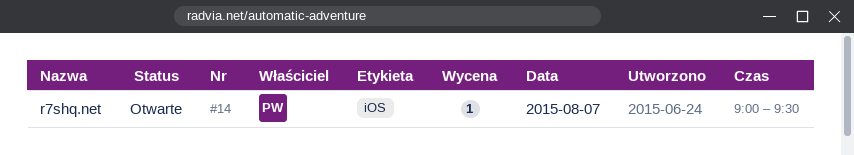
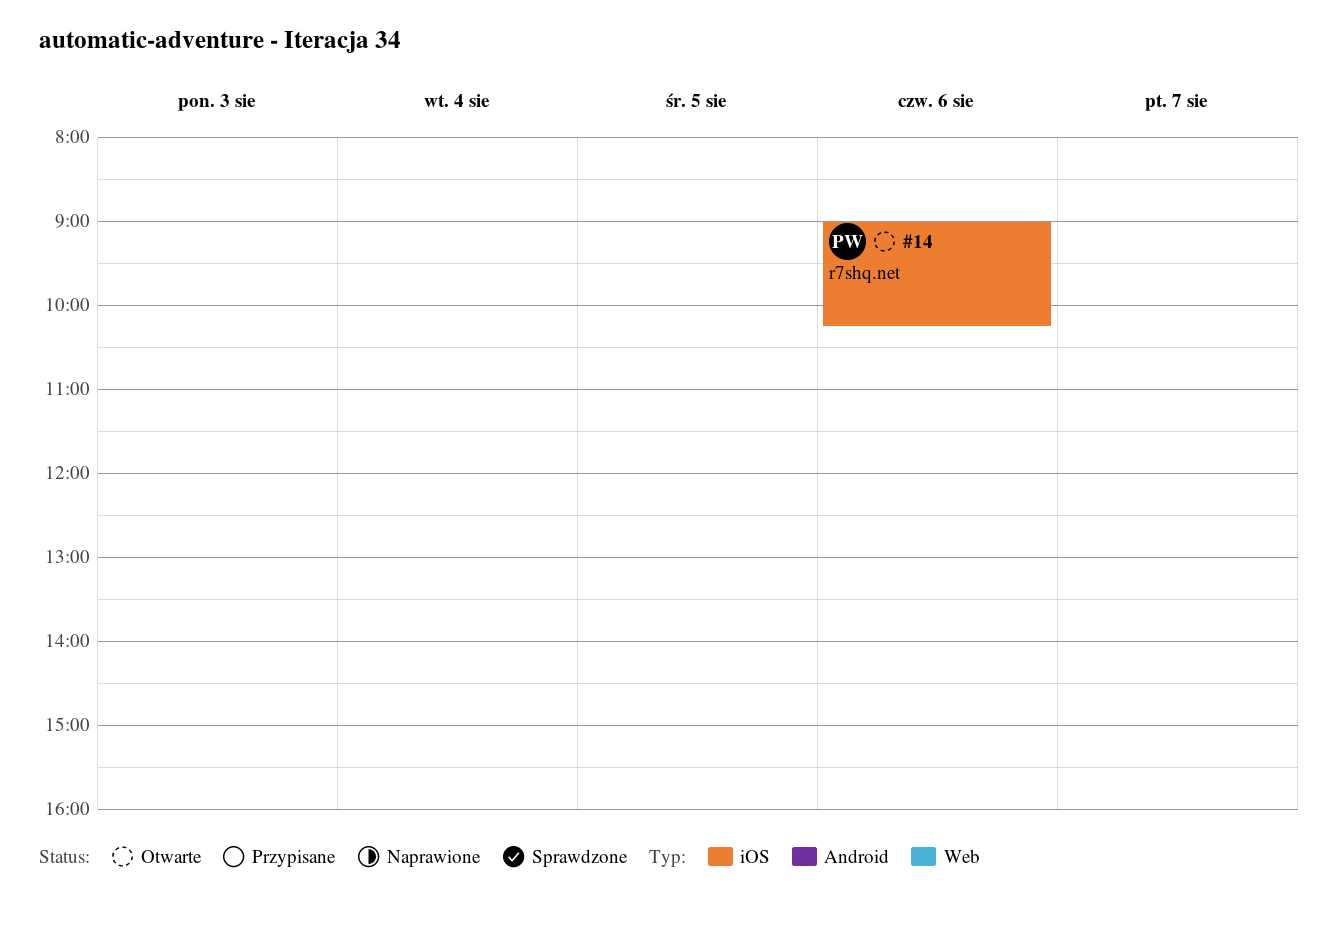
#14, day: Aug 7 -> Aug 6
#14, ends: 09:30 -> 10:15

